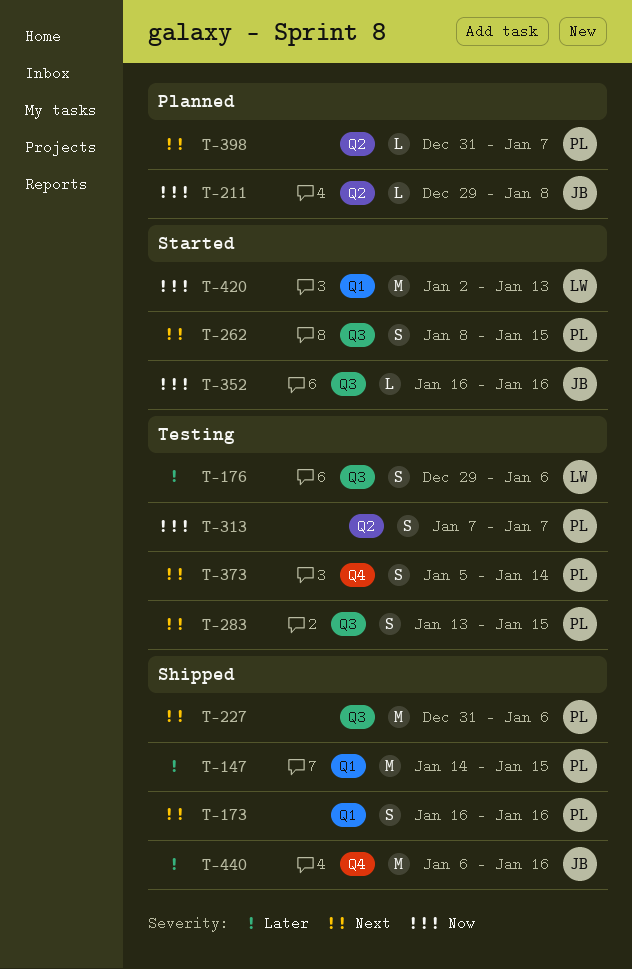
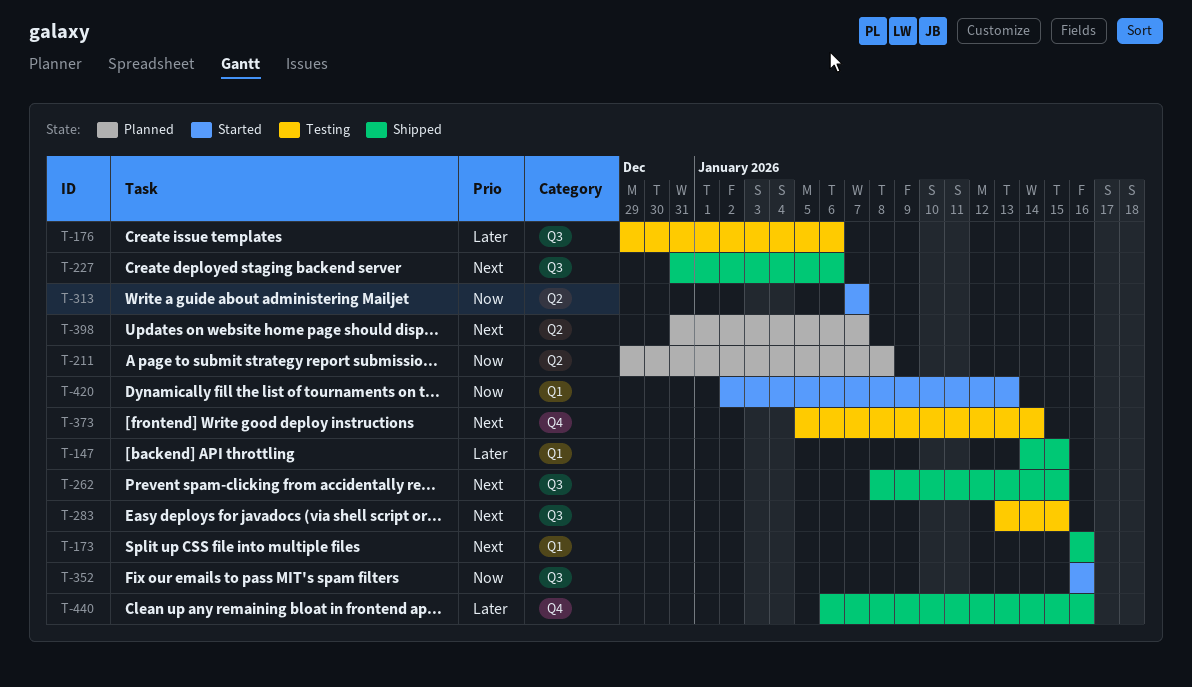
T-262, status: Started -> Shipped
T-313, status: Testing -> Started

